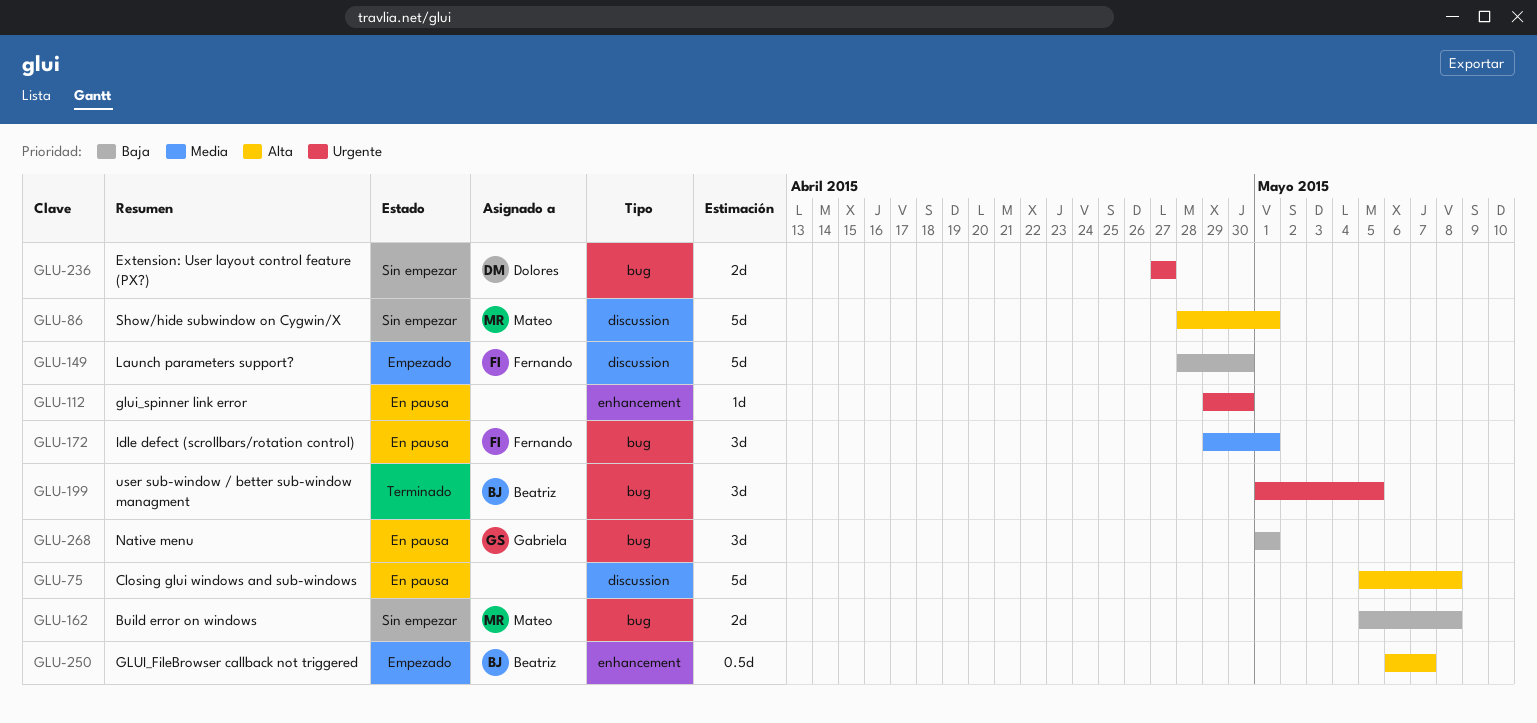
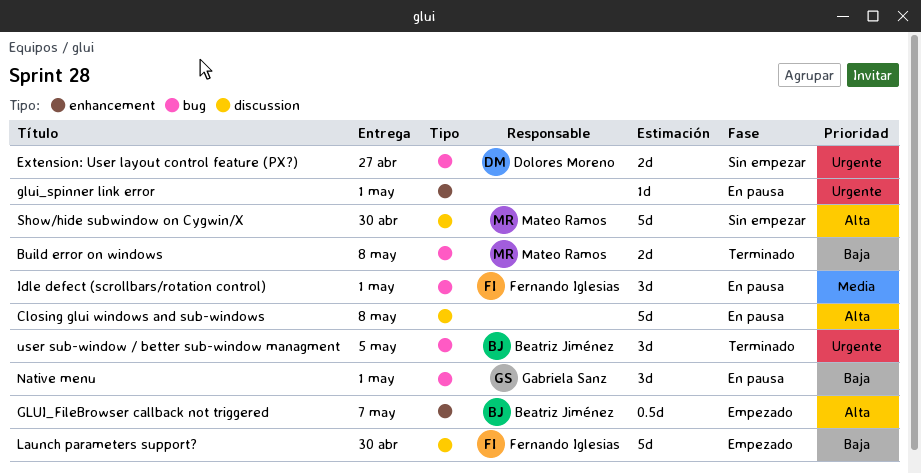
Build error on windows, status: Sin empezar -> Terminado
glui_spinner link error, due: Apr 30 -> May 1
Show/hide subwindow on Cygwin/X, due: May 1 -> Apr 30

